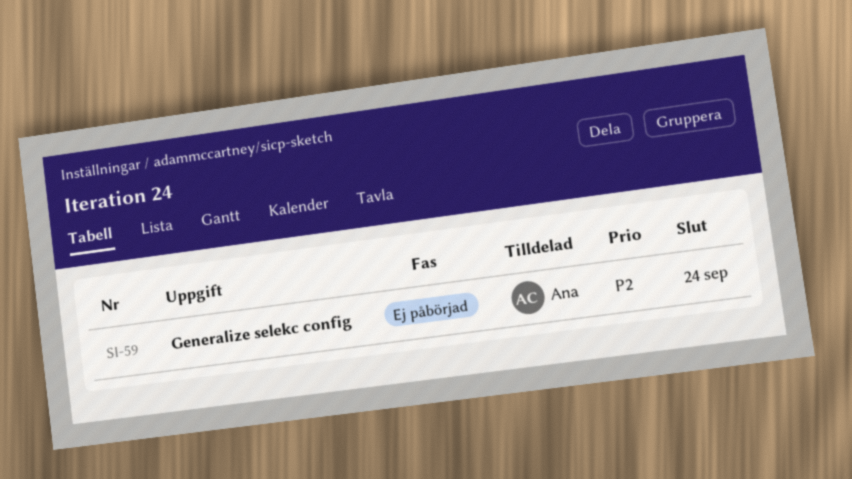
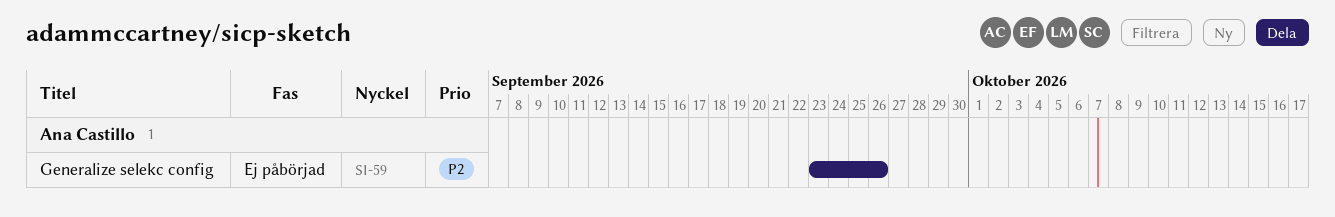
SI-59, due: Sep 24 -> Sep 26

